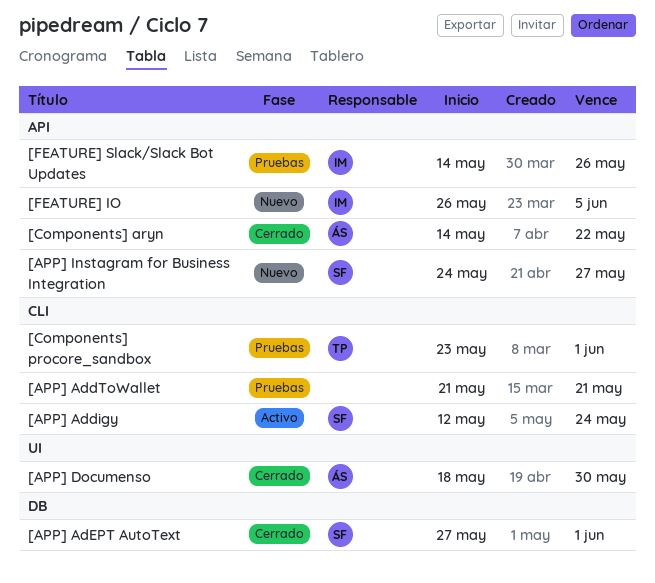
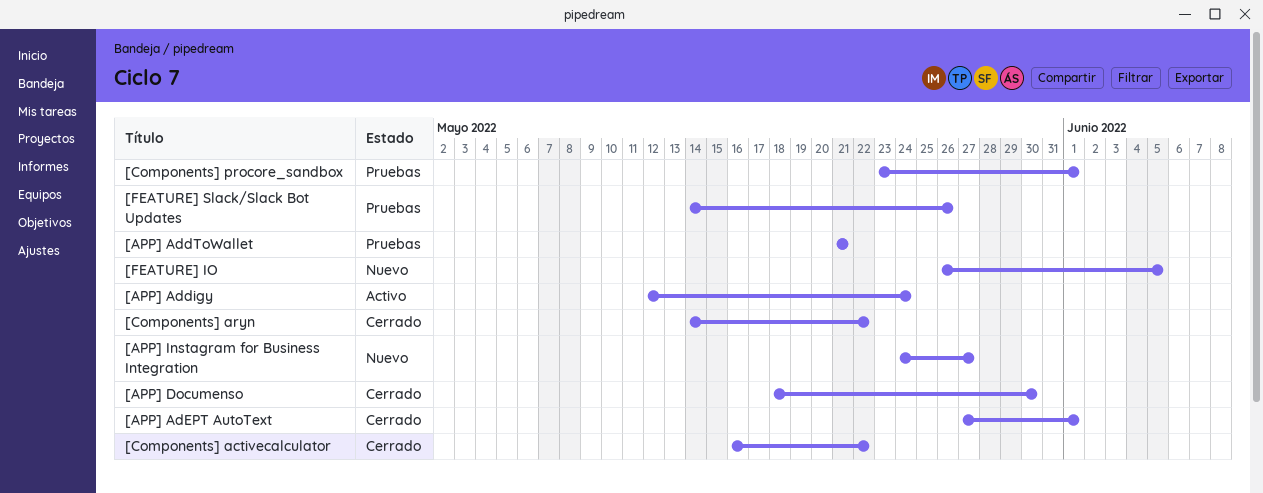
[Components] activecalculator: none -> present

